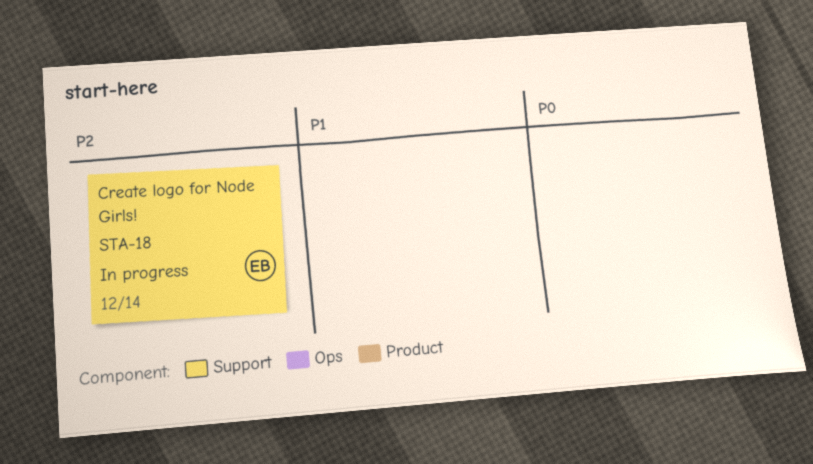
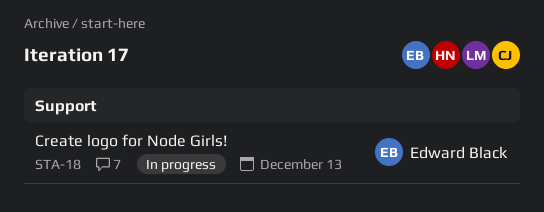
STA-18, due: Dec 14 -> Dec 13

